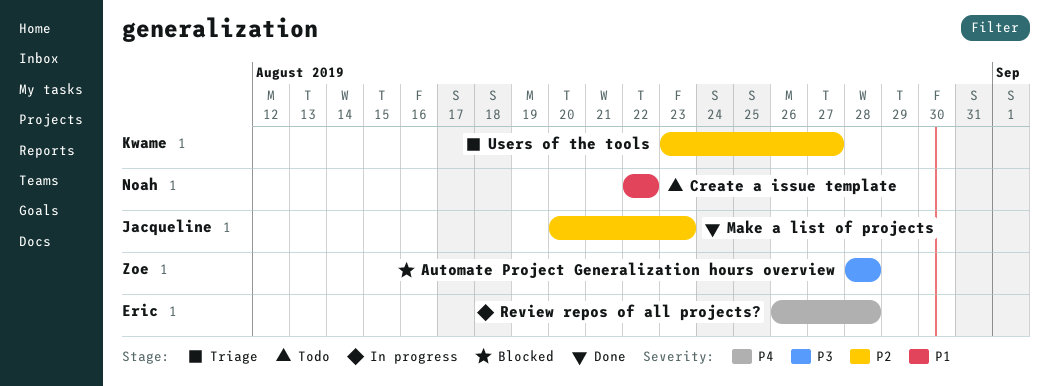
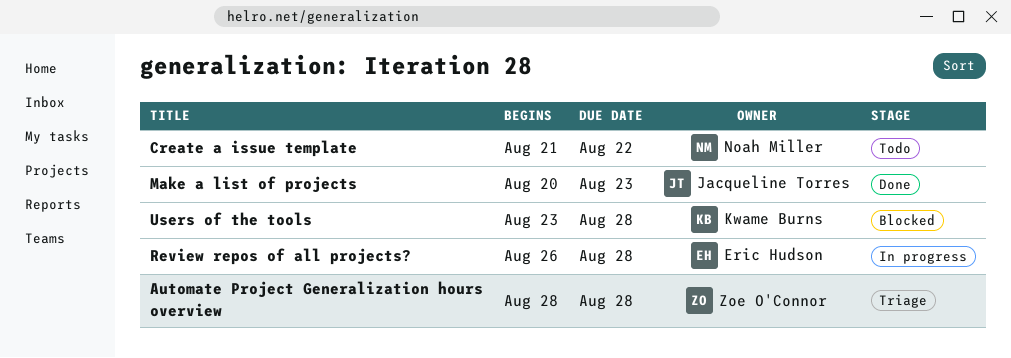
Automate Project Generalization hours overview, status: Blocked -> Triage
Create a issue template, start: Aug 22 -> Aug 21
Users of the tools, status: Triage -> Blocked
Users of the tools, due: Aug 27 -> Aug 28

